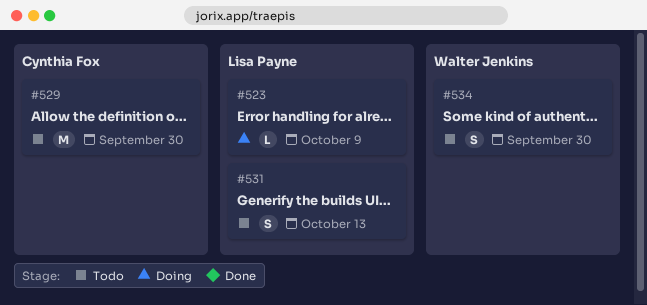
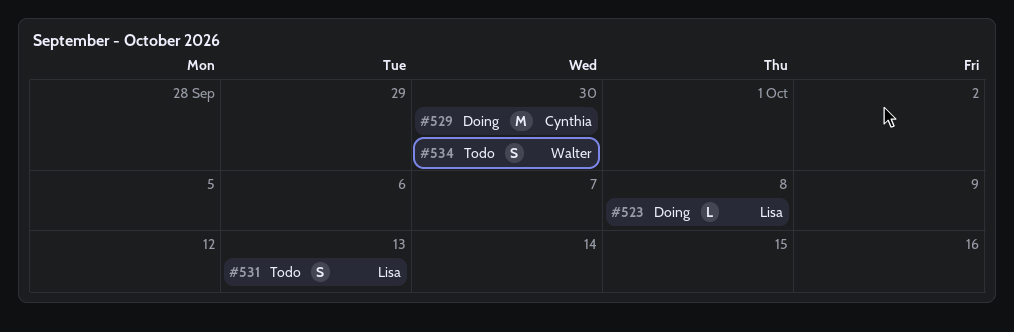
#523, due: Oct 9 -> Oct 8
#529, status: Todo -> Doing

